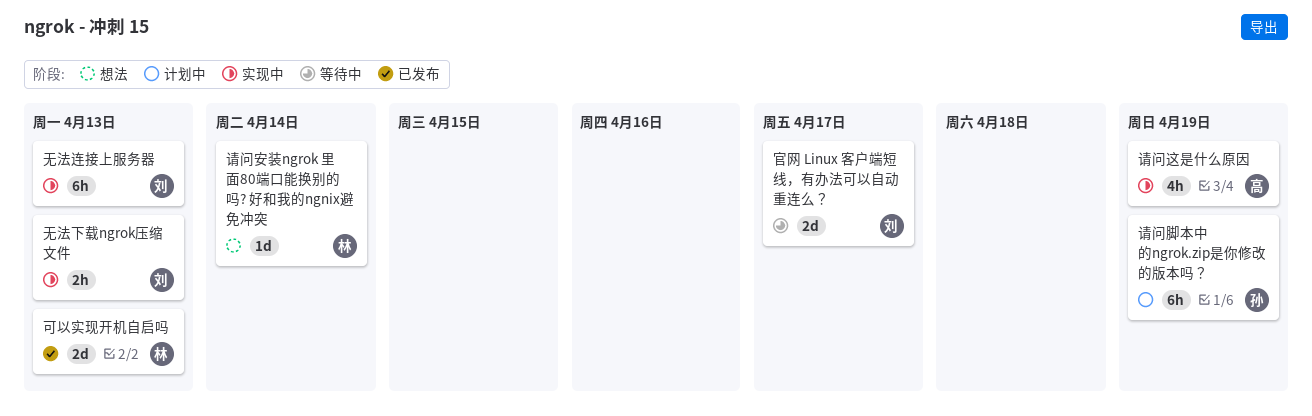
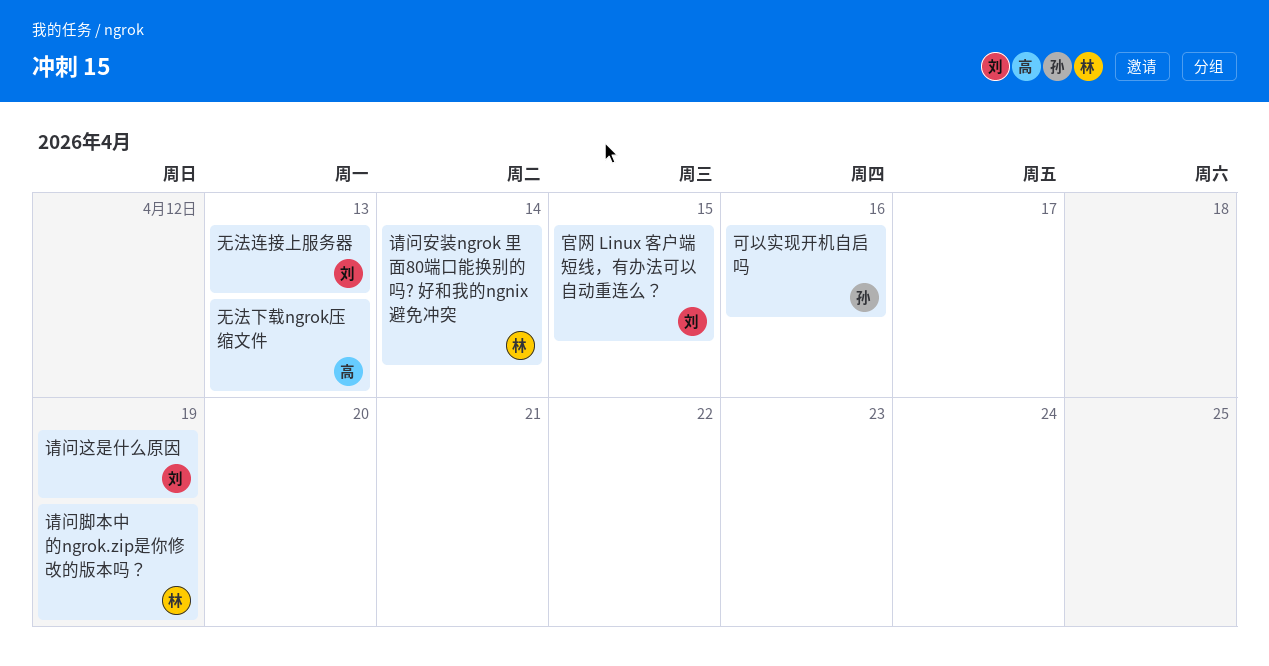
可以实现开机自启吗, owner: 林 -> 孙
可以实现开机自启吗, due: Apr 13 -> Apr 16
官网 Linux 客户端短线，有办法可以自动重连么？, due: Apr 17 -> Apr 15
无法下载ngrok压缩文件, owner: 刘 -> 高
请问脚本中的ngrok.zip是你修改的版本吗？, owner: 孙 -> 林
请问这是什么原因, owner: 高 -> 刘

